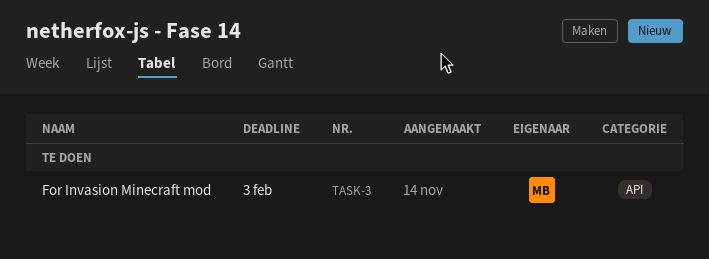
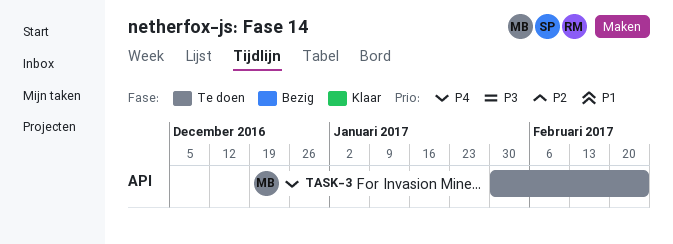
TASK-3, due: Feb 3 -> Feb 24

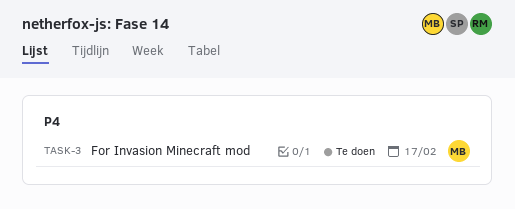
TASK-3, due: Feb 24 -> Feb 17

